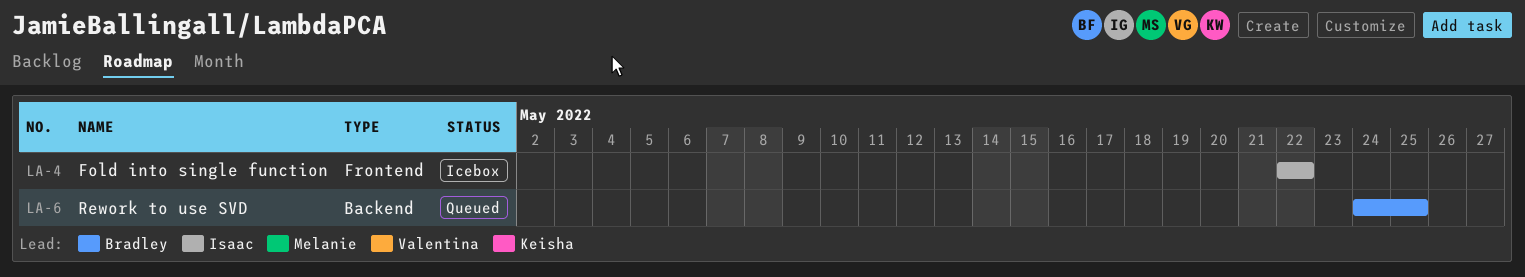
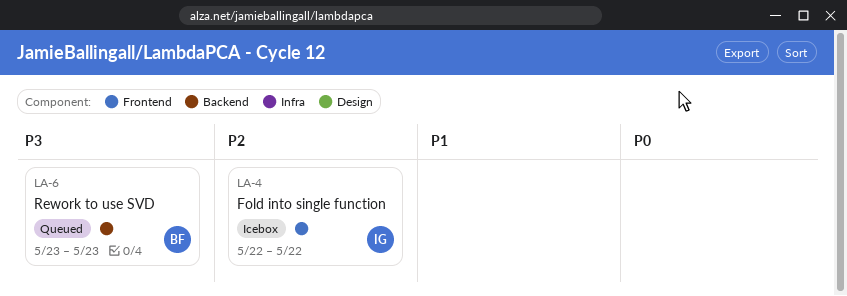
LA-6, start: May 24 -> May 23
LA-6, due: May 25 -> May 23

